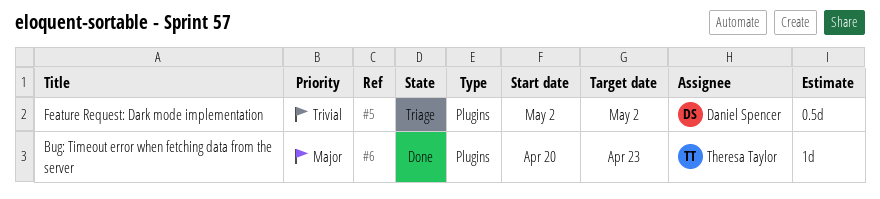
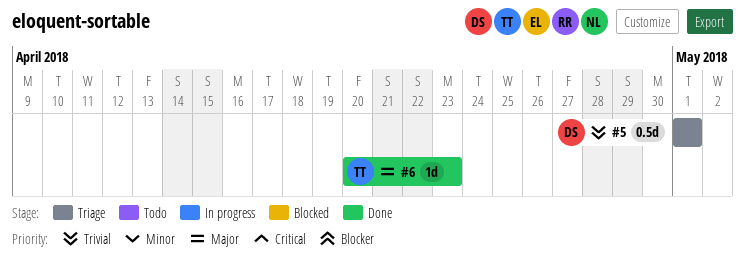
#5, start: May 2 -> May 1
#5, due: May 2 -> May 1

